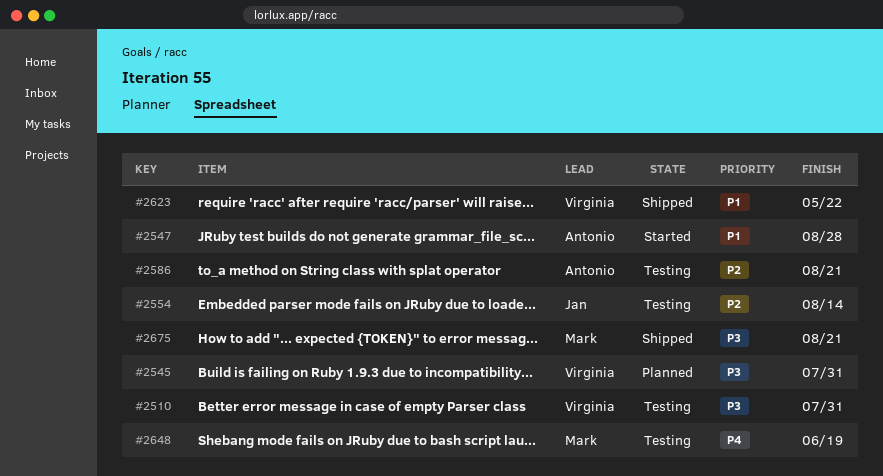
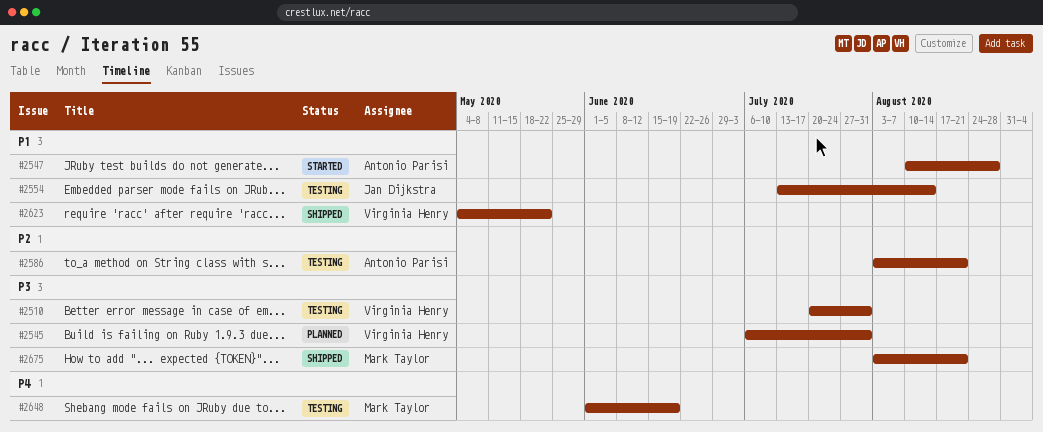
#2554, priority: P2 -> P1

